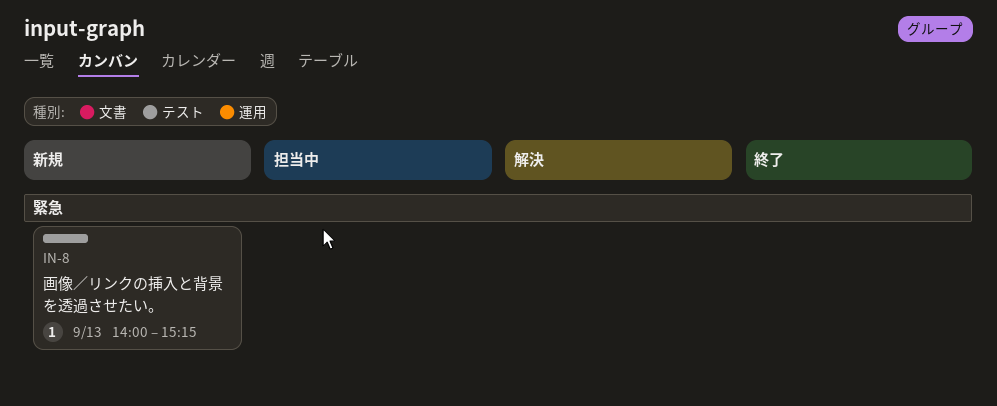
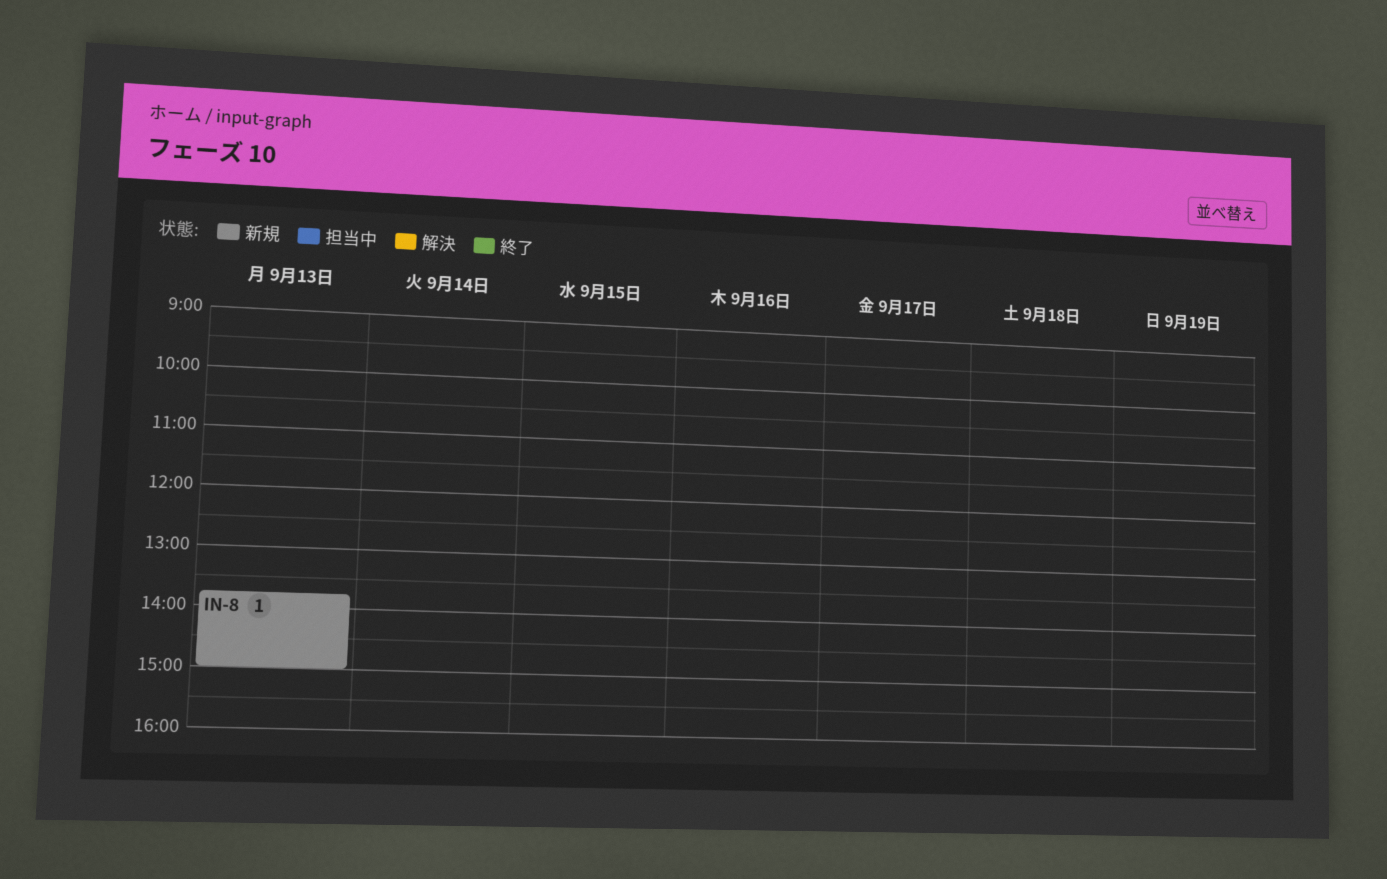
IN-8, begins: 14:00 -> 13:45
IN-8, ends: 15:15 -> 15:00

